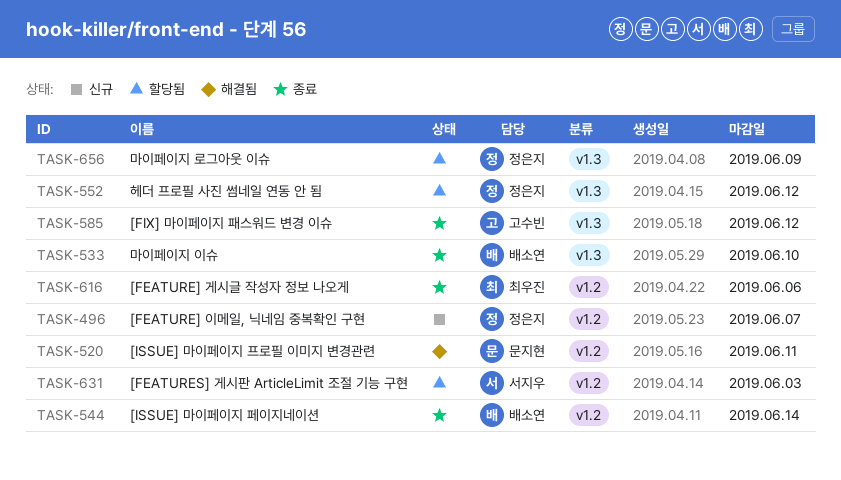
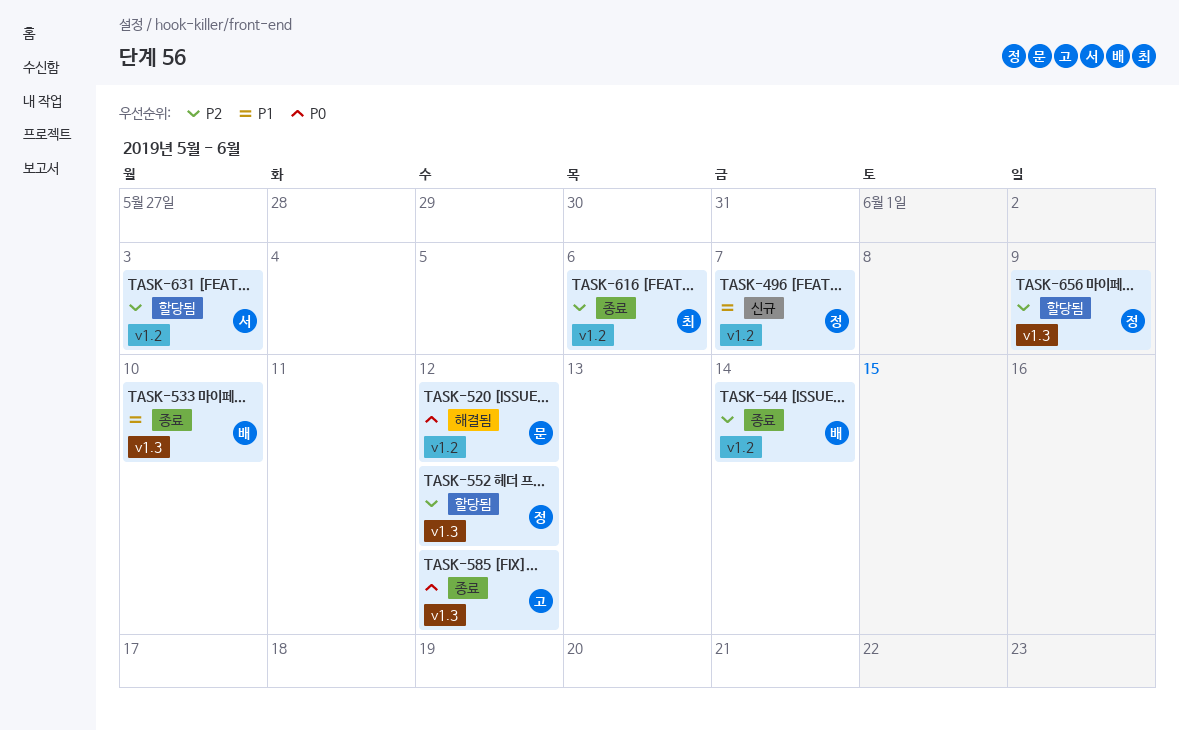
TASK-520, due: Jun 11 -> Jun 12

